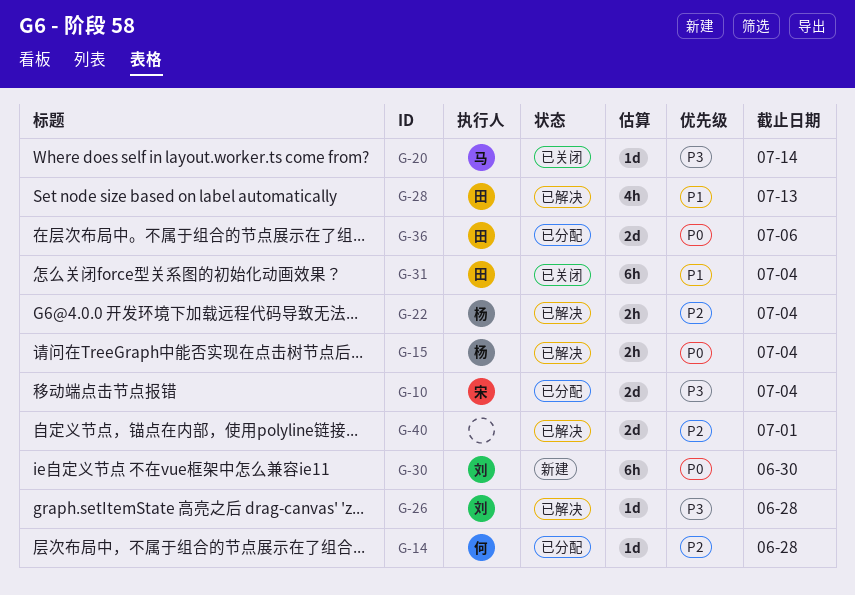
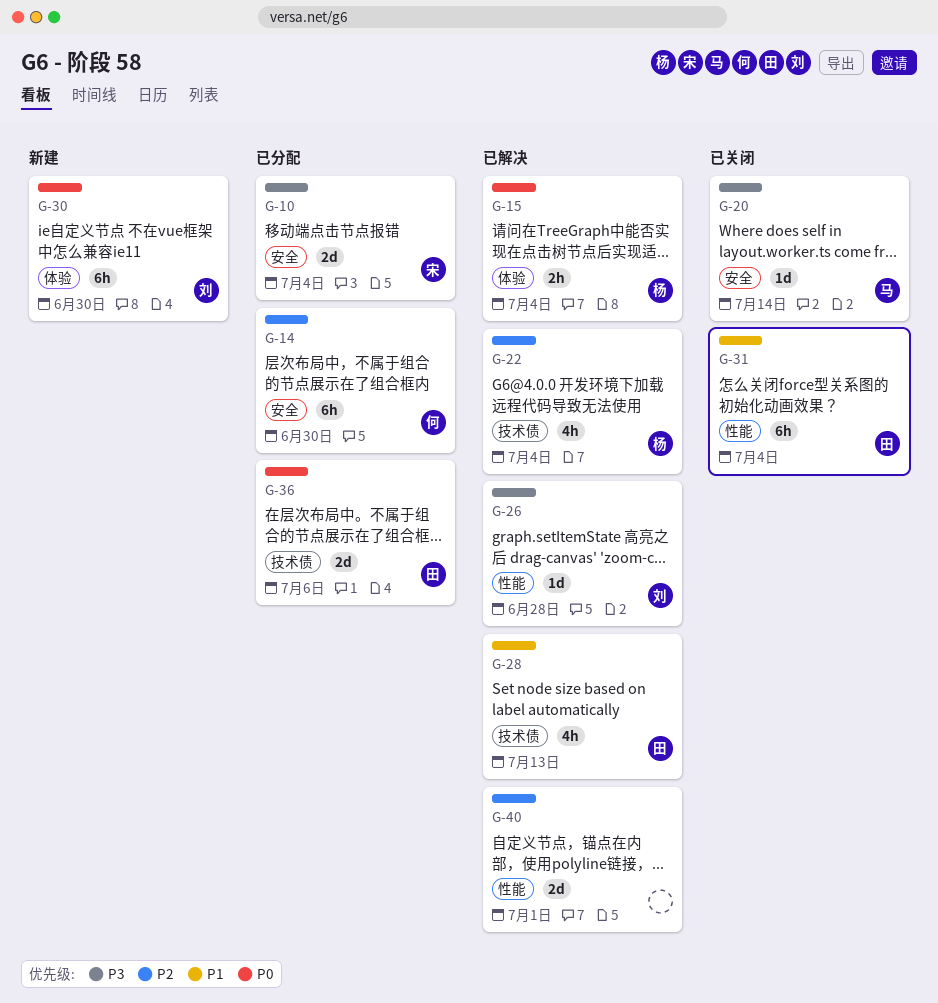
G-14, estimate: 1d -> 6h
G-14, due: Jun 28 -> Jun 30
G-22, estimate: 2h -> 4h

